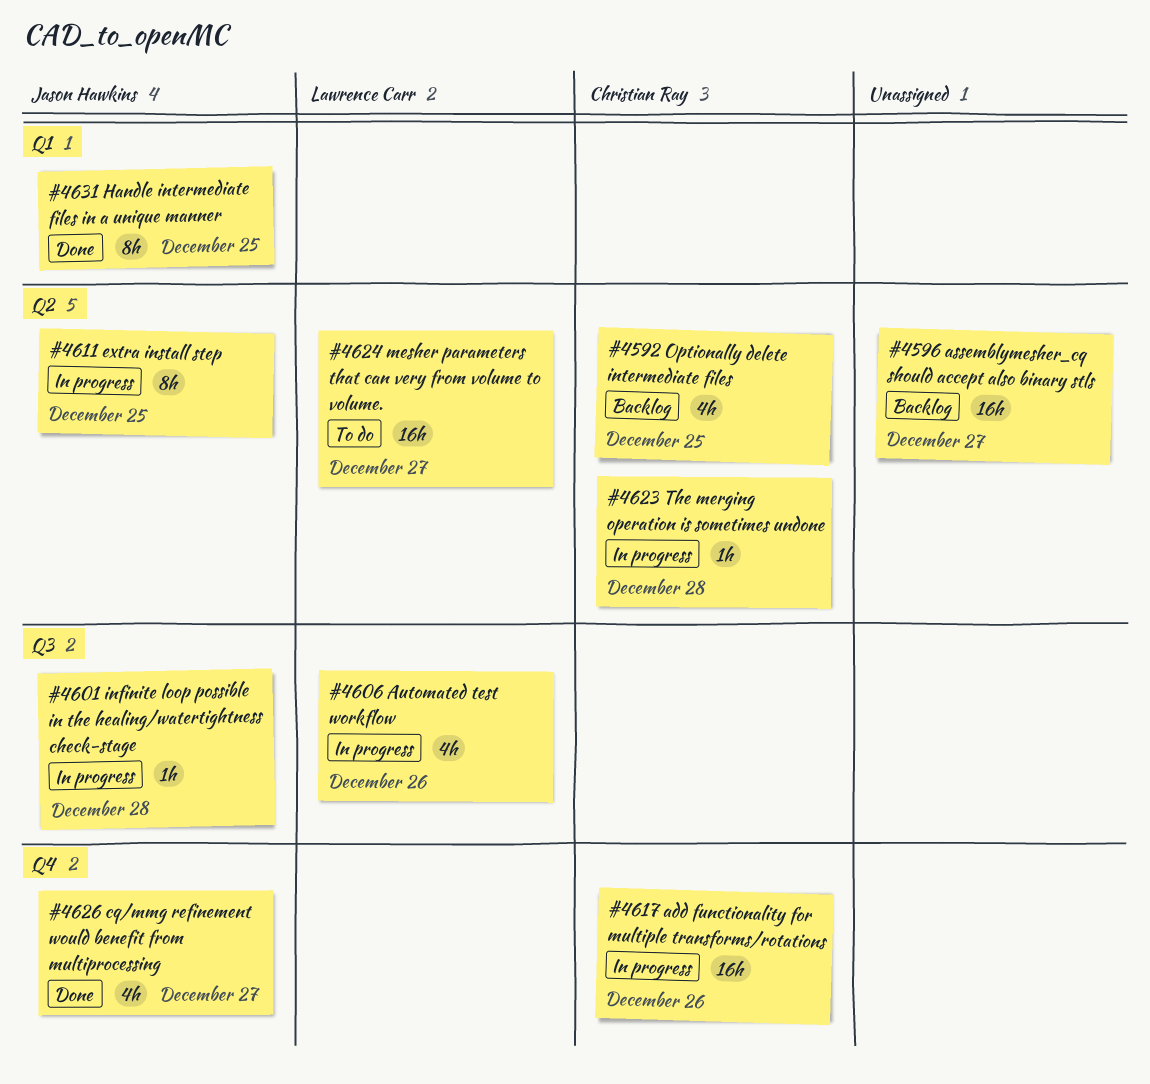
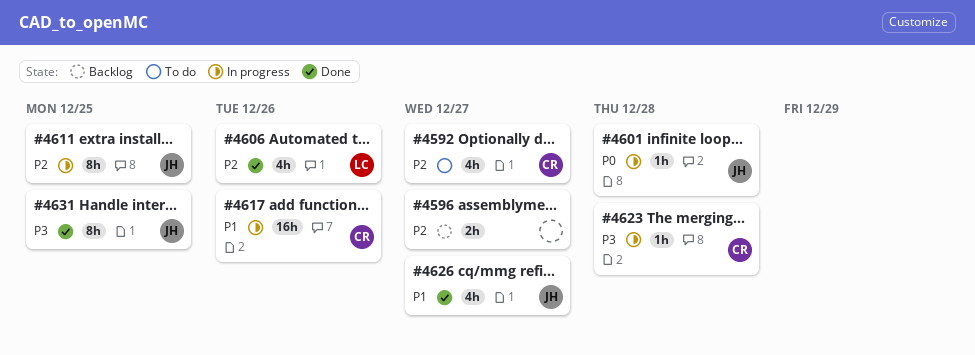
#4592, status: Backlog -> To do
#4592, due: Dec 25 -> Dec 27
#4596, estimate: 16h -> 2h
#4606, status: In progress -> Done
#4624: present -> none

